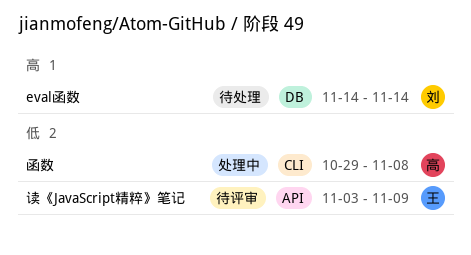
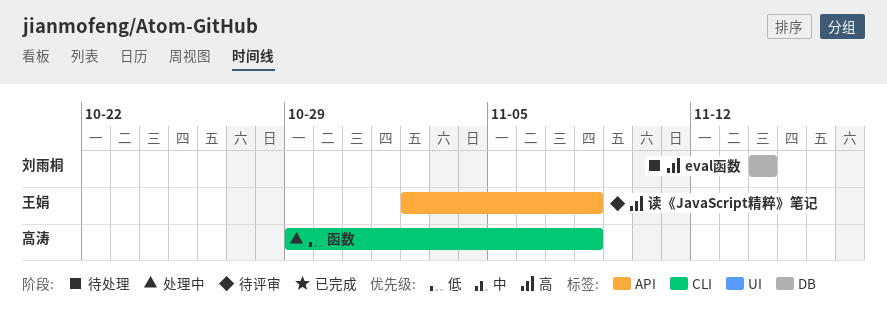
读《JavaScript精粹》笔记, priority: 低 -> 高
读《JavaScript精粹》笔记, start: Nov 3 -> Nov 2
读《JavaScript精粹》笔记, due: Nov 9 -> Nov 8

